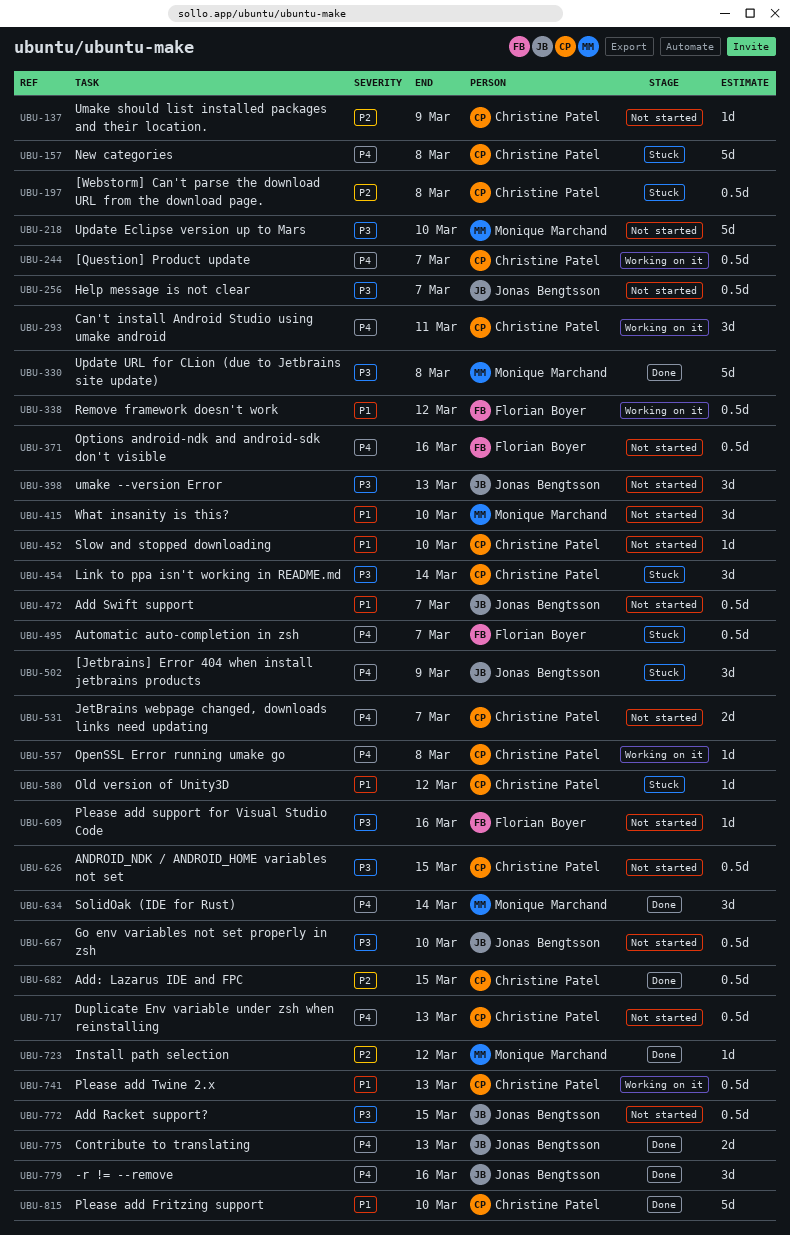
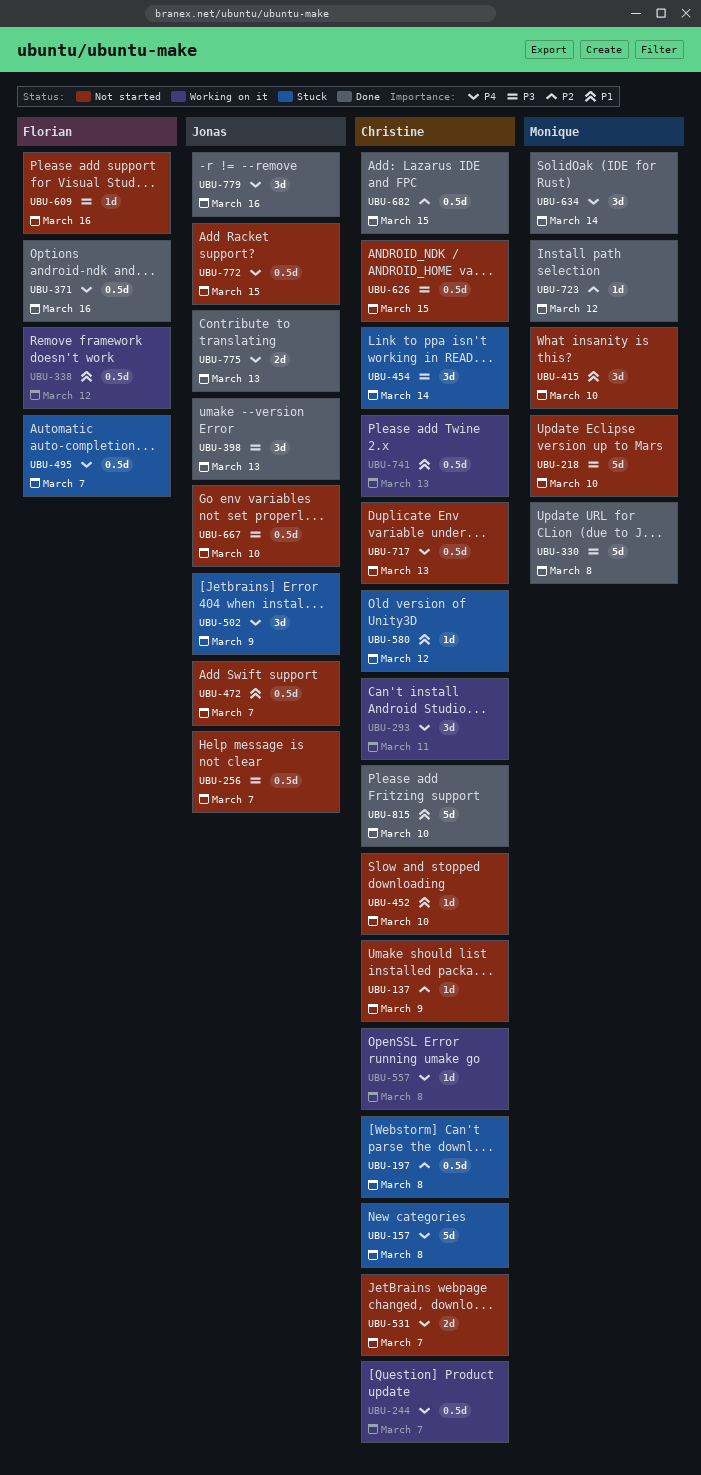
UBU-371, status: Not started -> Done
UBU-398, status: Not started -> Done
UBU-772, priority: P3 -> P4

